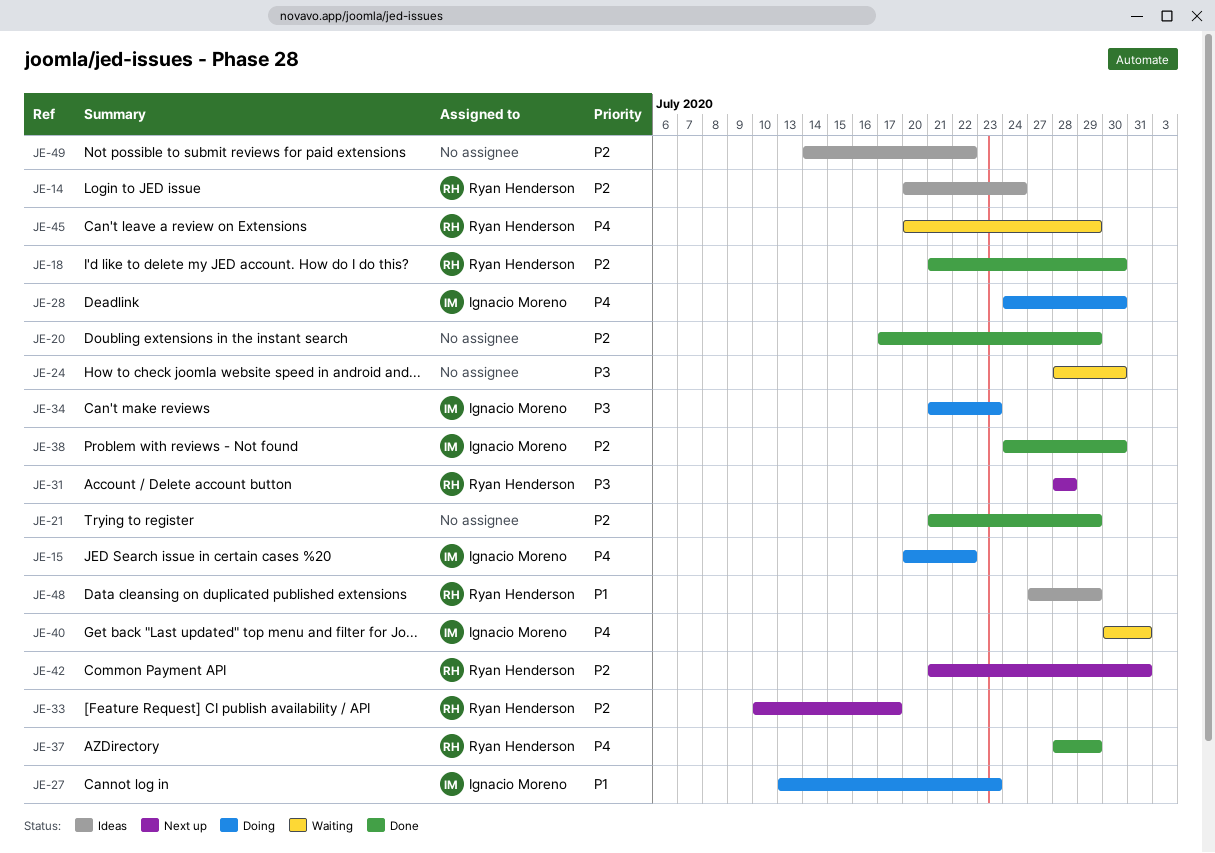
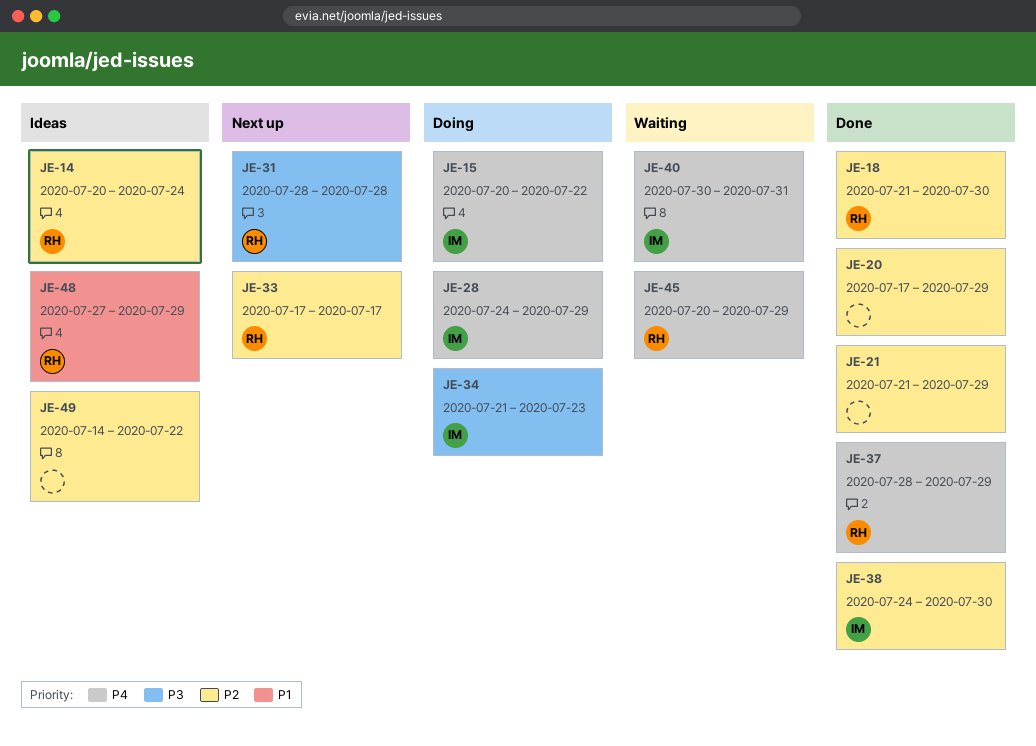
JE-24: present -> none
JE-27: present -> none
JE-28, due: Jul 30 -> Jul 29
JE-33, start: Jul 10 -> Jul 17
JE-42: present -> none

